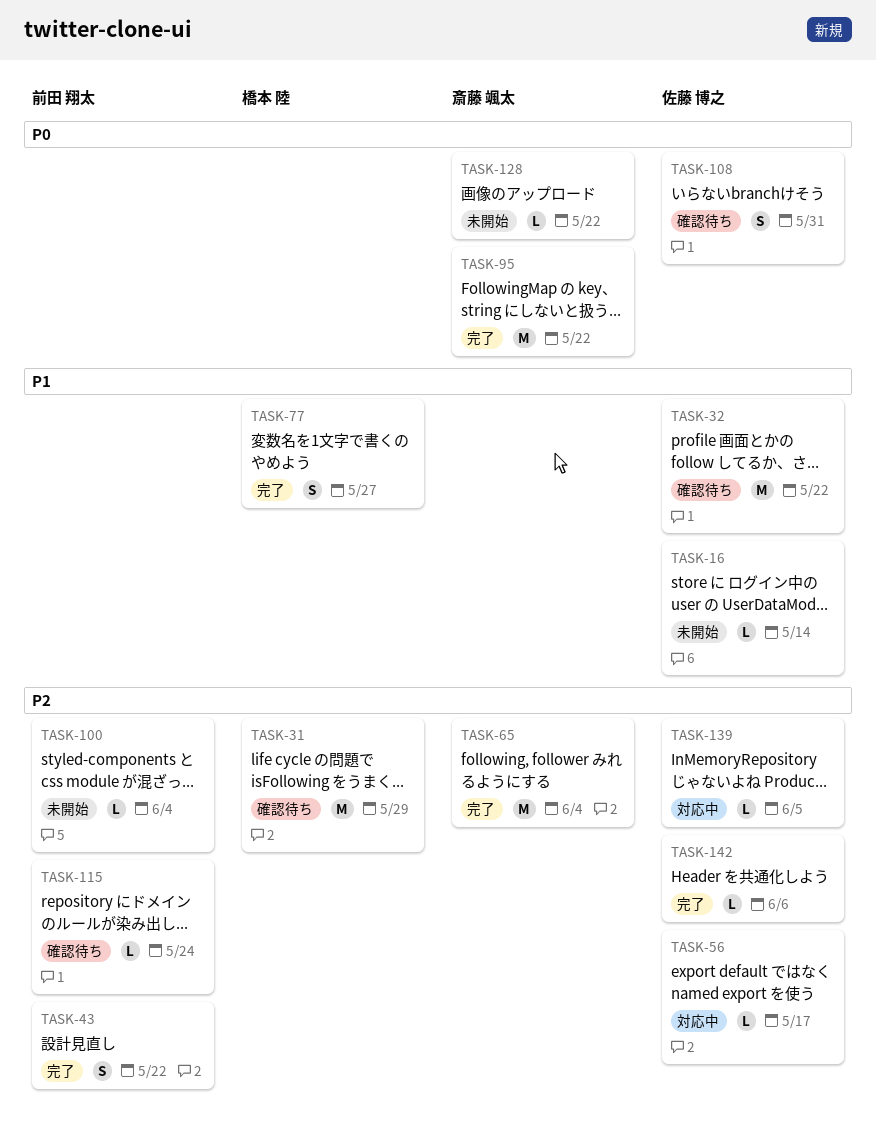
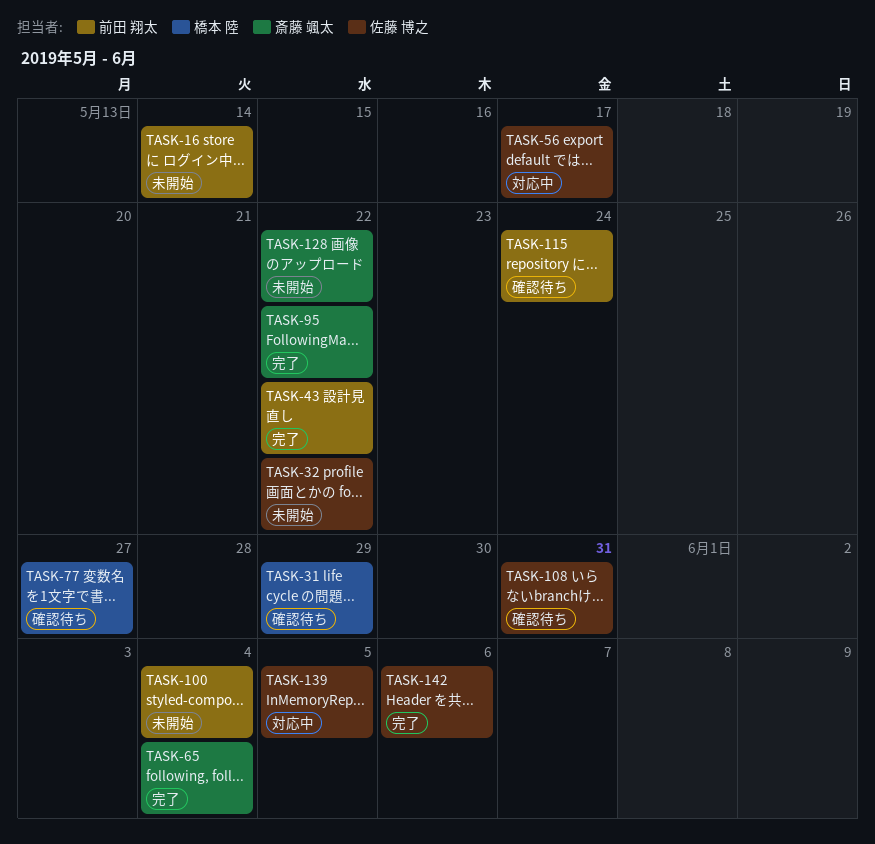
TASK-16, owner: 佐藤 博之 -> 前田 翔太
TASK-32, status: 確認待ち -> 未開始
TASK-77, status: 完了 -> 確認待ち

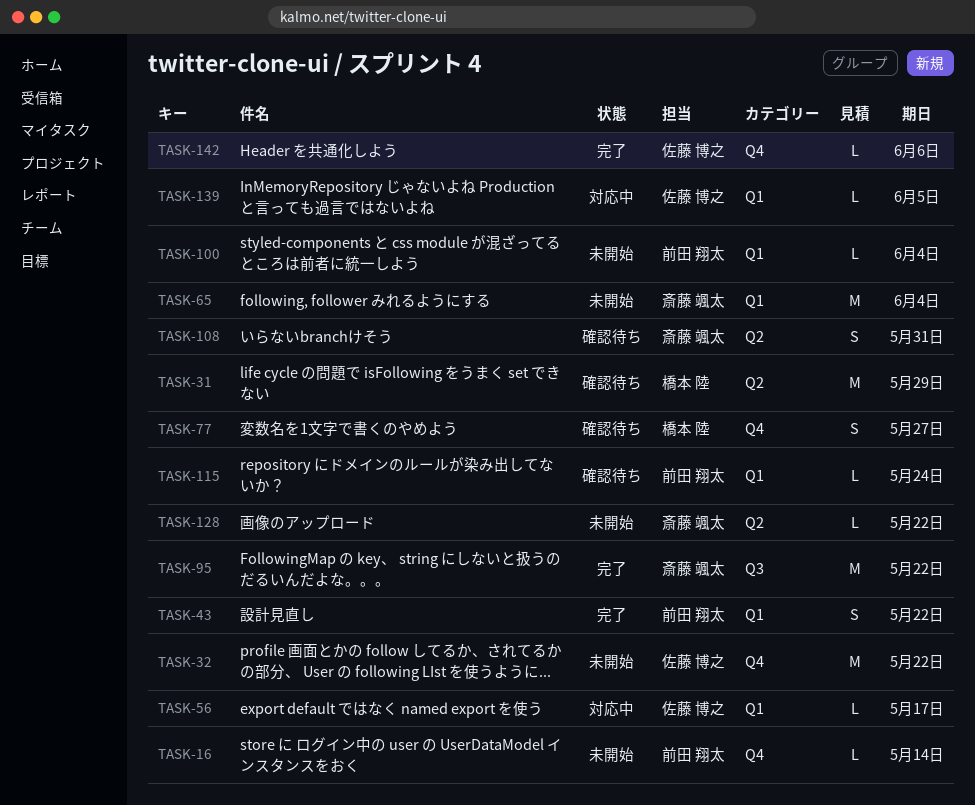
TASK-65, status: 完了 -> 未開始
TASK-108, owner: 佐藤 博之 -> 斎藤 颯太

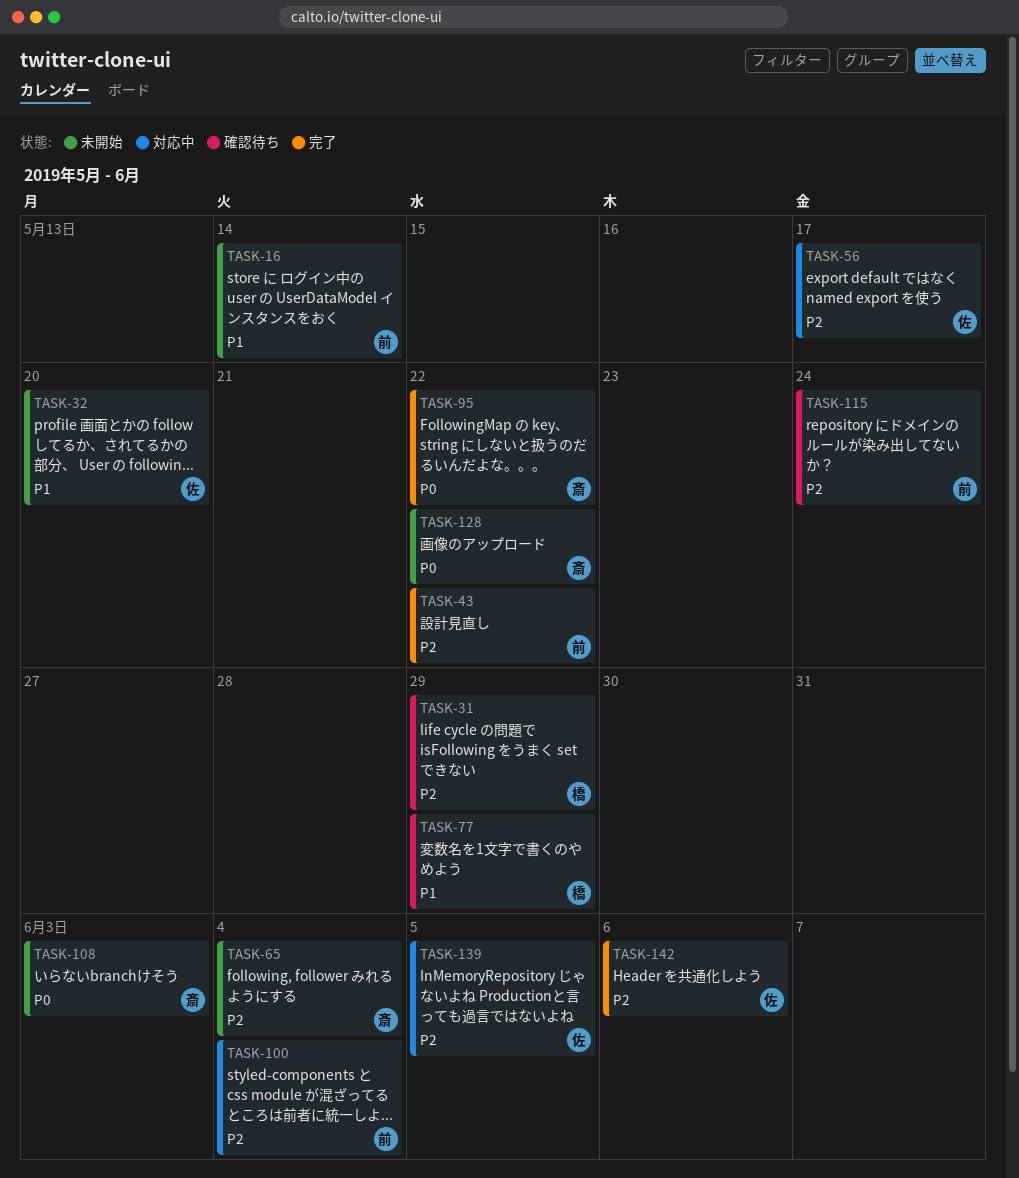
TASK-32, due: May 22 -> May 20
TASK-77, due: May 27 -> May 29
TASK-100, status: 未開始 -> 対応中
TASK-108, status: 確認待ち -> 未開始
TASK-108, due: May 31 -> Jun 3

